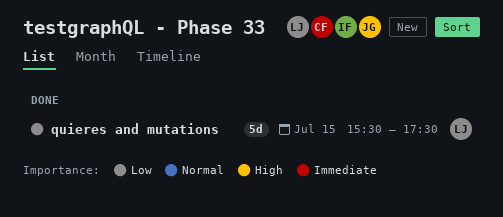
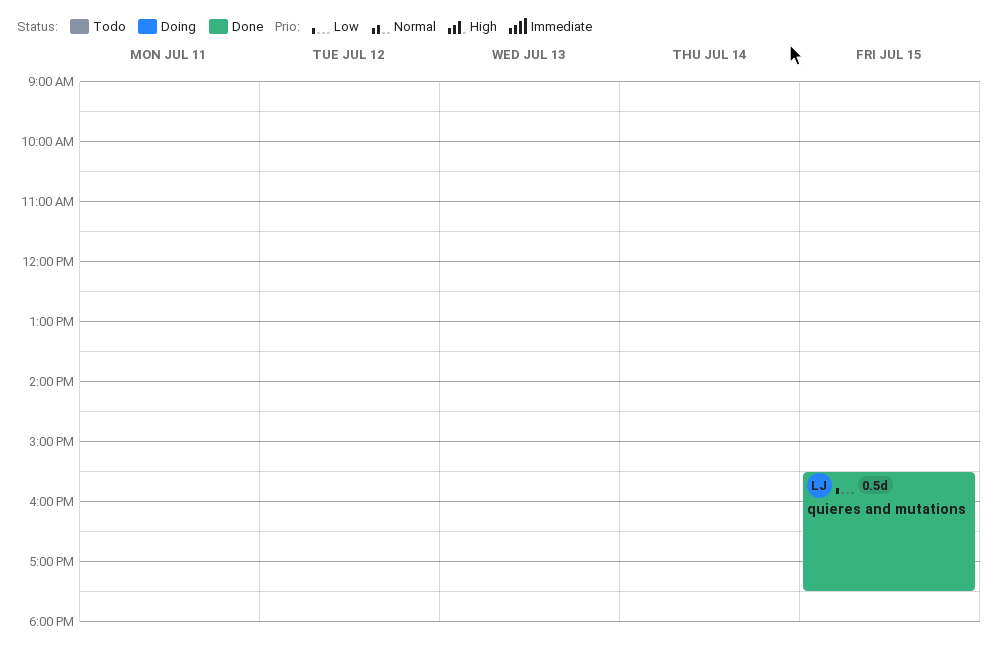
quieres and mutations, estimate: 5d -> 0.5d

